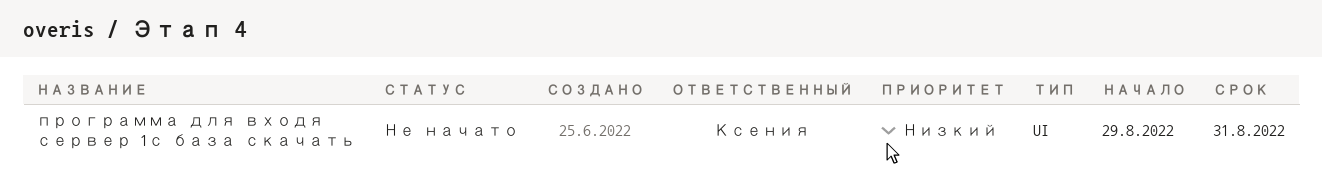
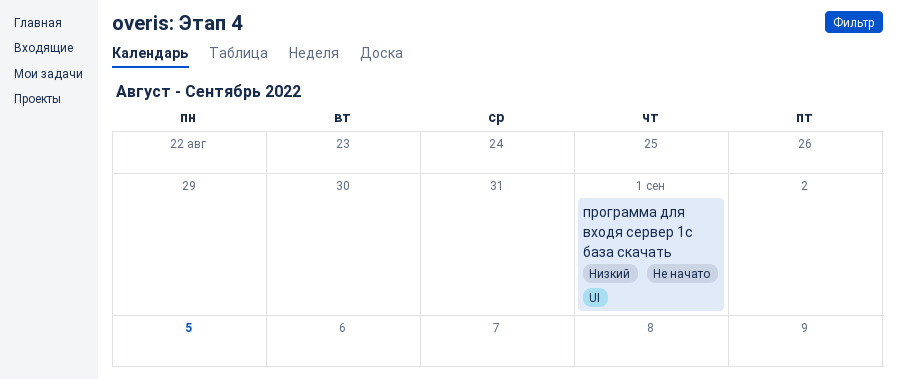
программа для входя сервер 1с база скачать, due: Aug 31 -> Sep 1

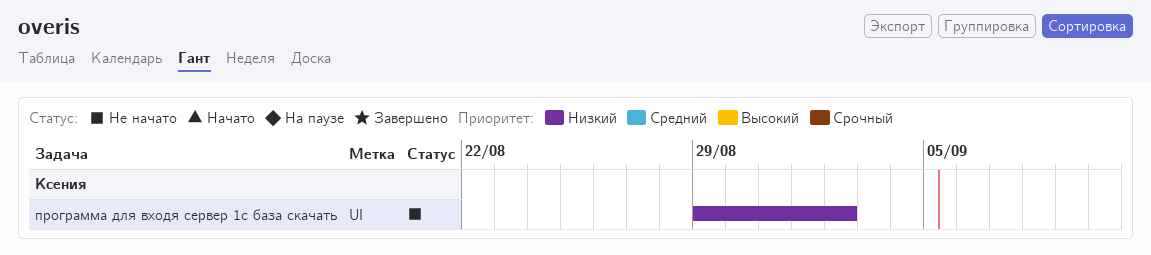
программа для входя сервер 1с база скачать, due: Sep 1 -> Sep 2

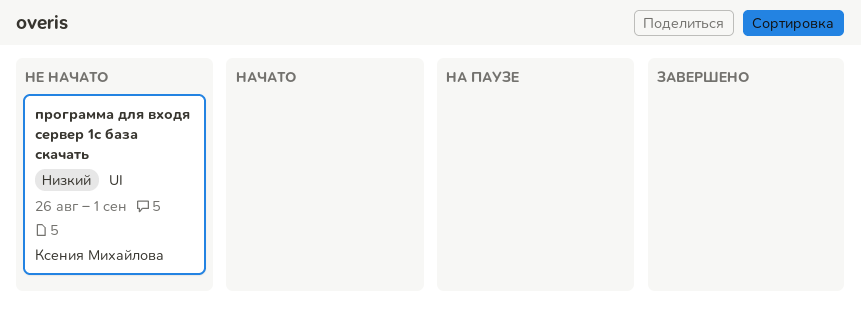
программа для входя сервер 1с база скачать, start: Aug 29 -> Aug 26
программа для входя сервер 1с база скачать, due: Sep 2 -> Sep 1

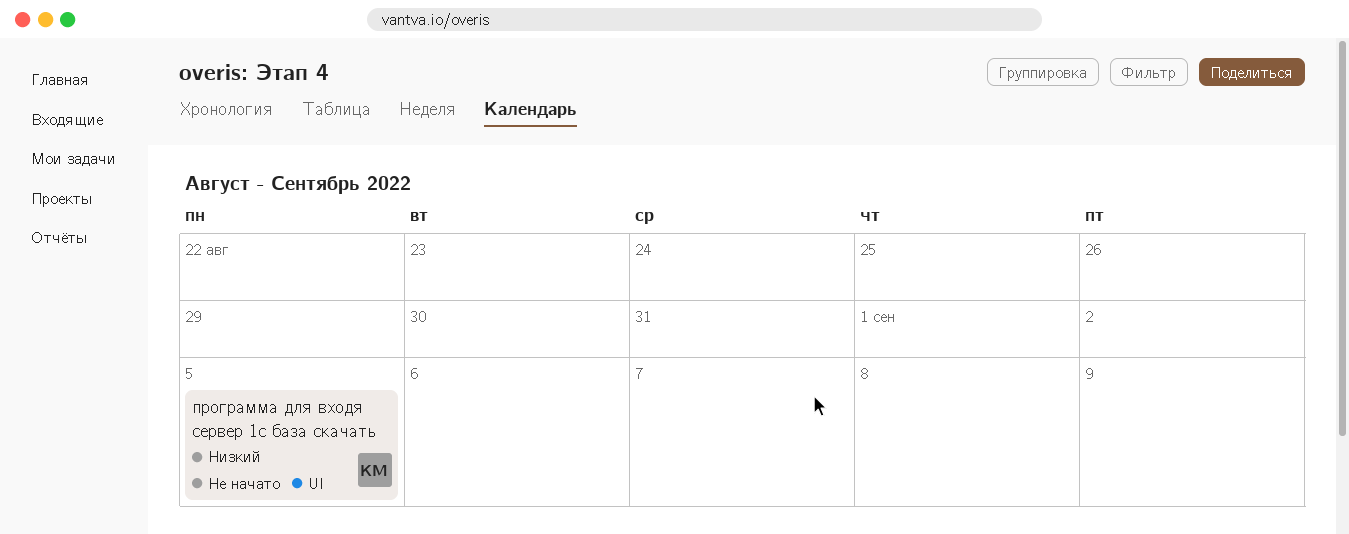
программа для входя сервер 1с база скачать, due: Sep 1 -> Sep 5

